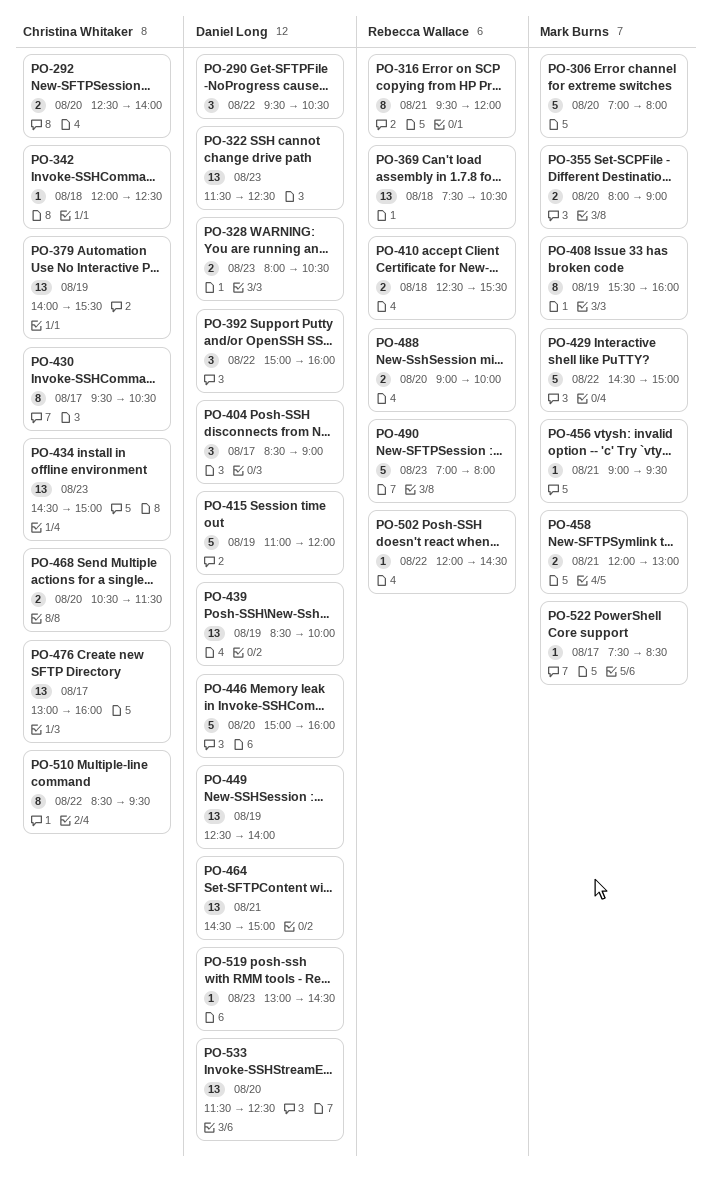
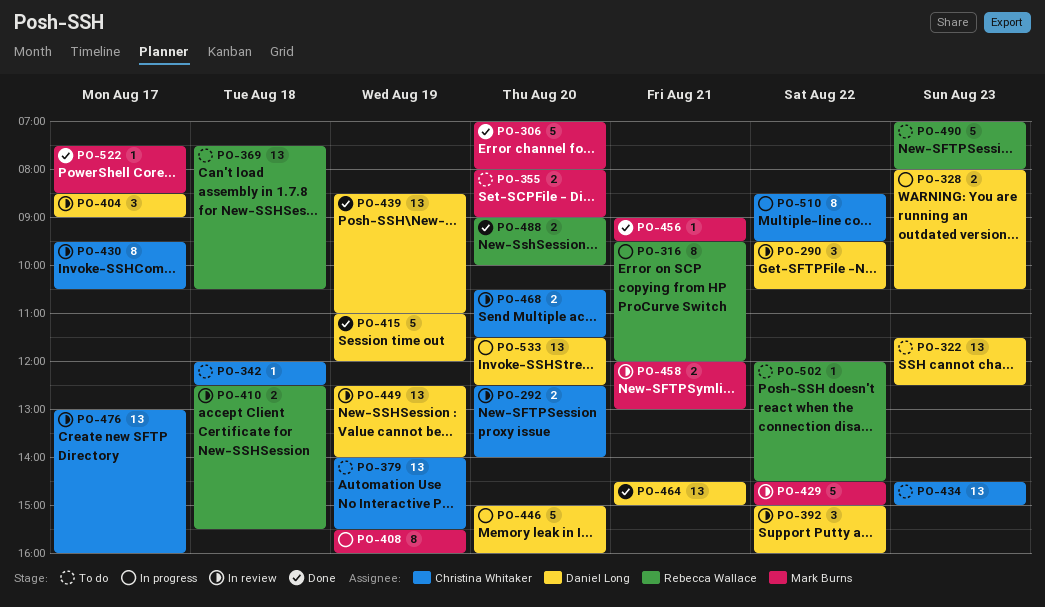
PO-439, ends: 10:00 -> 11:00
PO-519: present -> none

